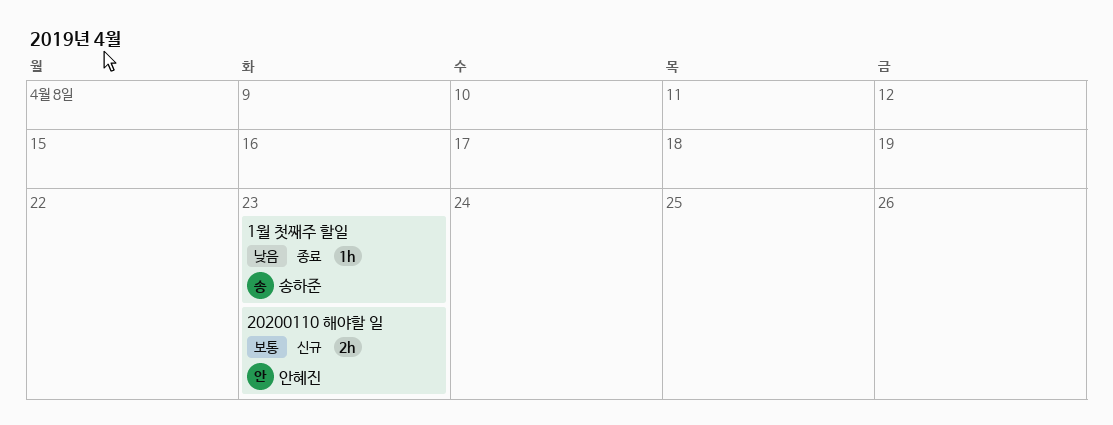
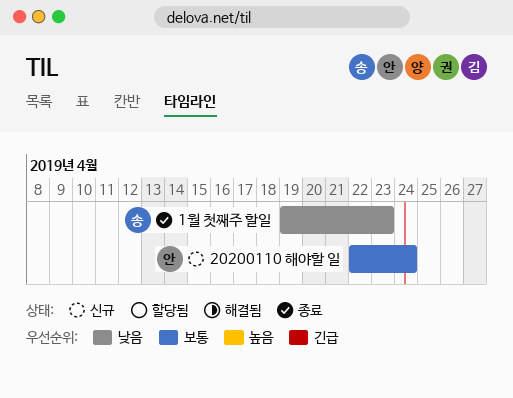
20200110 해야할 일, due: Apr 23 -> Apr 24

